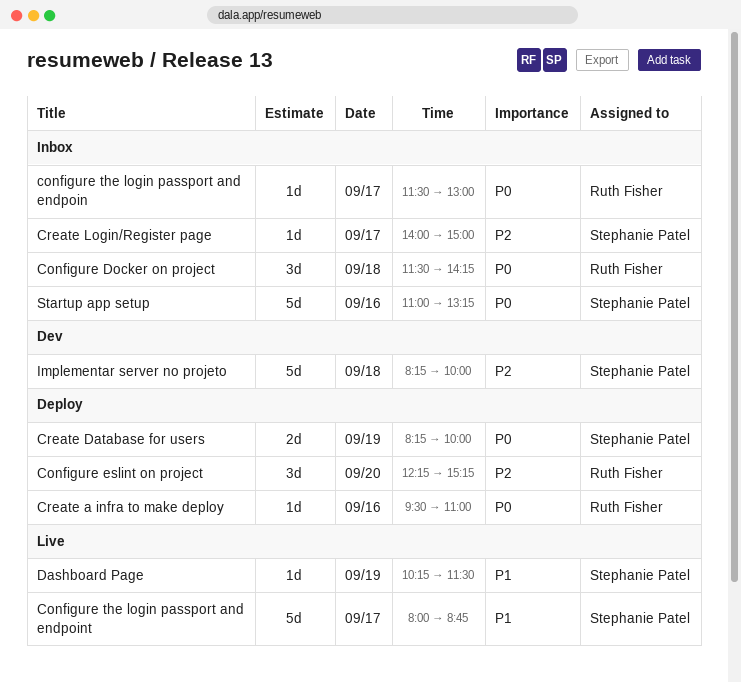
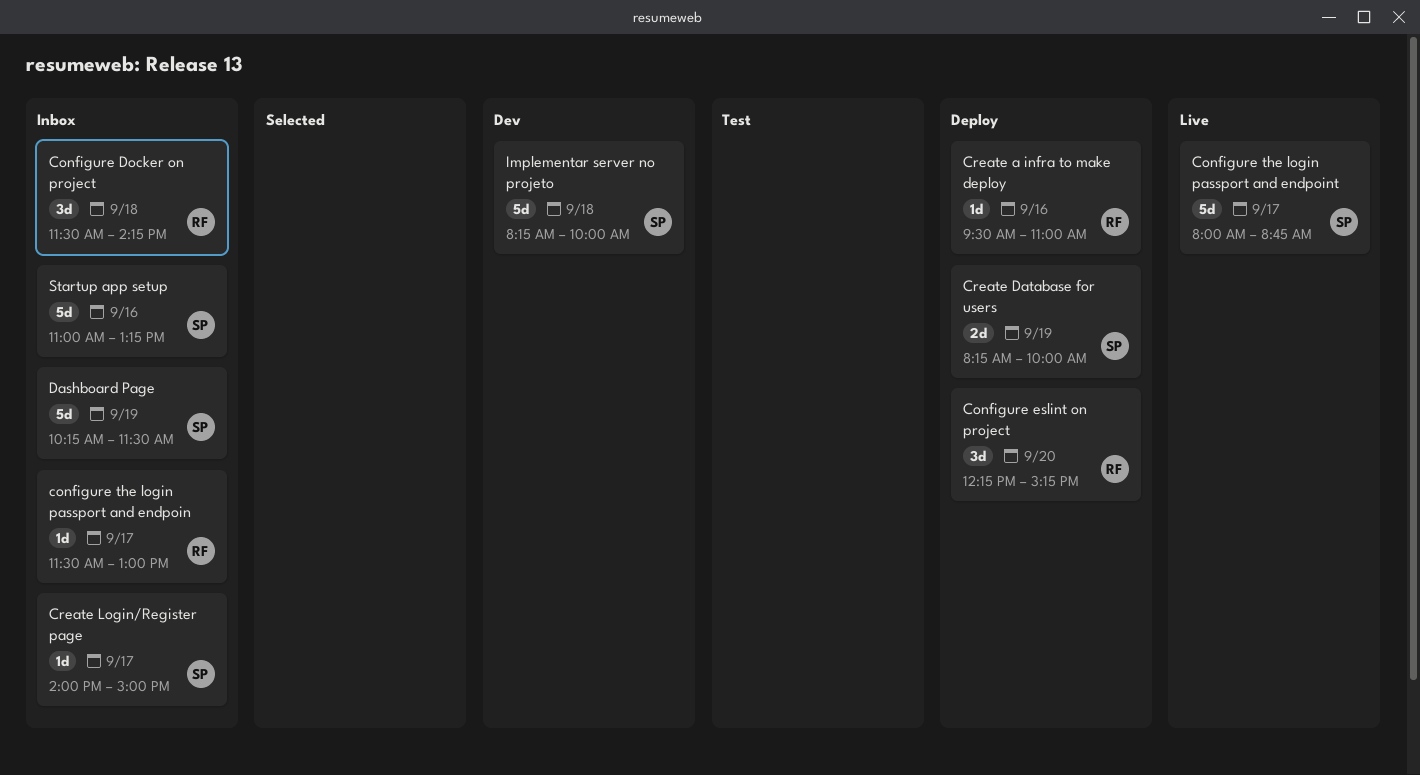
Dashboard Page, status: Live -> Inbox
Dashboard Page, estimate: 1d -> 5d

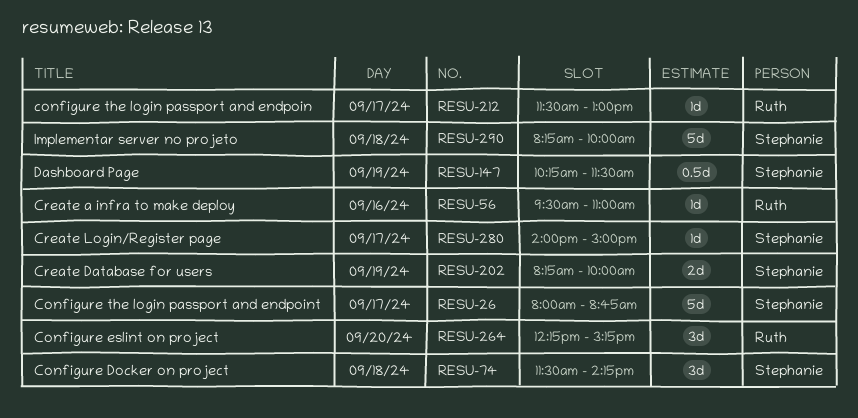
Configure Docker on project, owner: Ruth -> Stephanie
Dashboard Page, estimate: 5d -> 0.5d
Startup app setup: present -> none

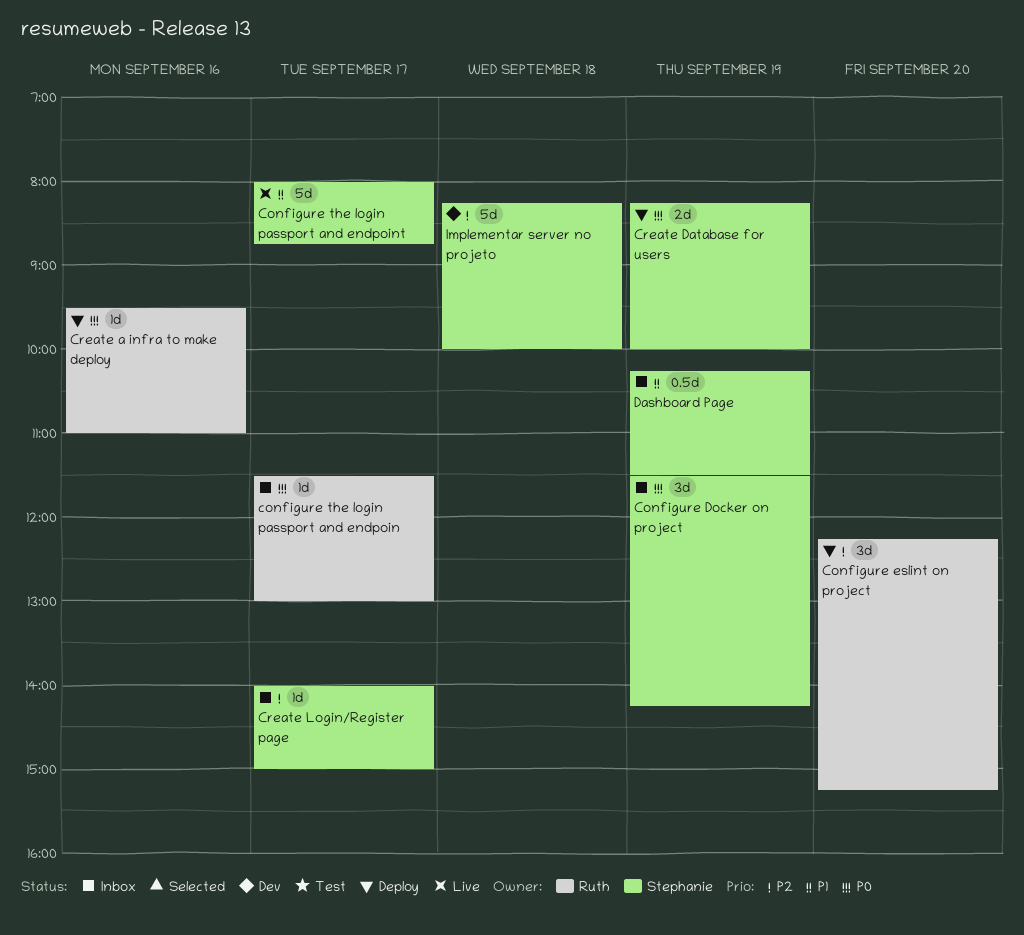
Configure Docker on project, day: Sep 18 -> Sep 19

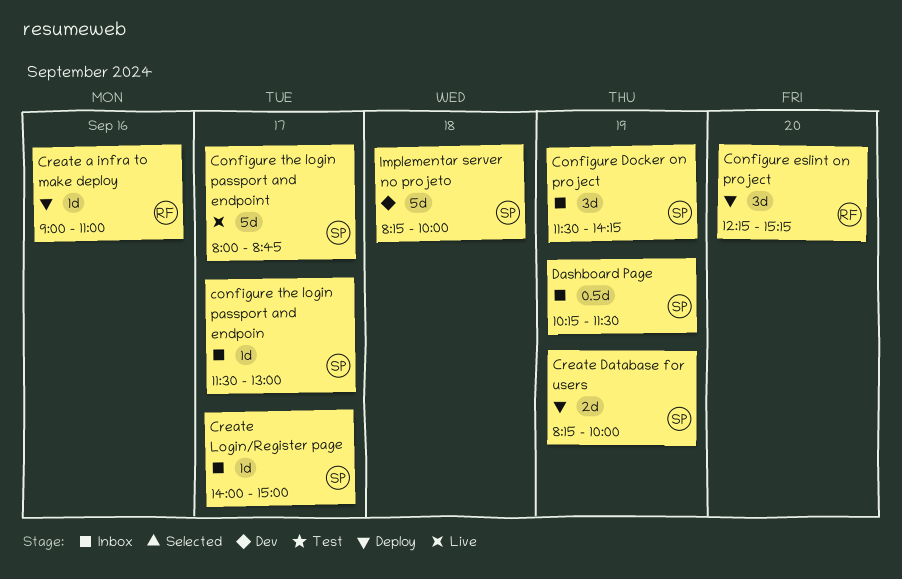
configure the login passport and endpoin, owner: Ruth -> Stephanie
Create a infra to make deploy, begins: 09:30 -> 09:00

